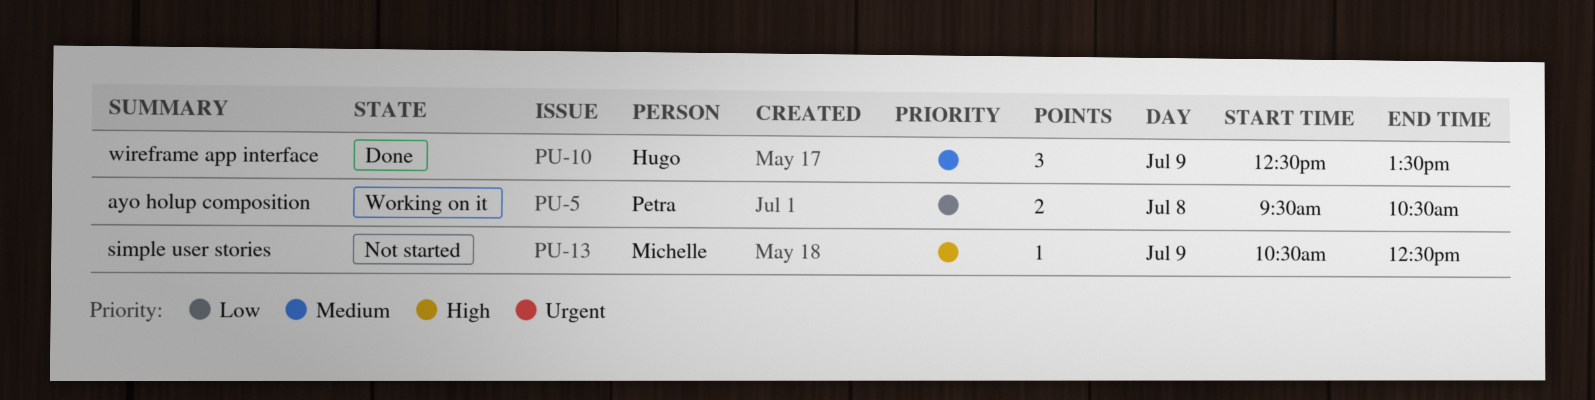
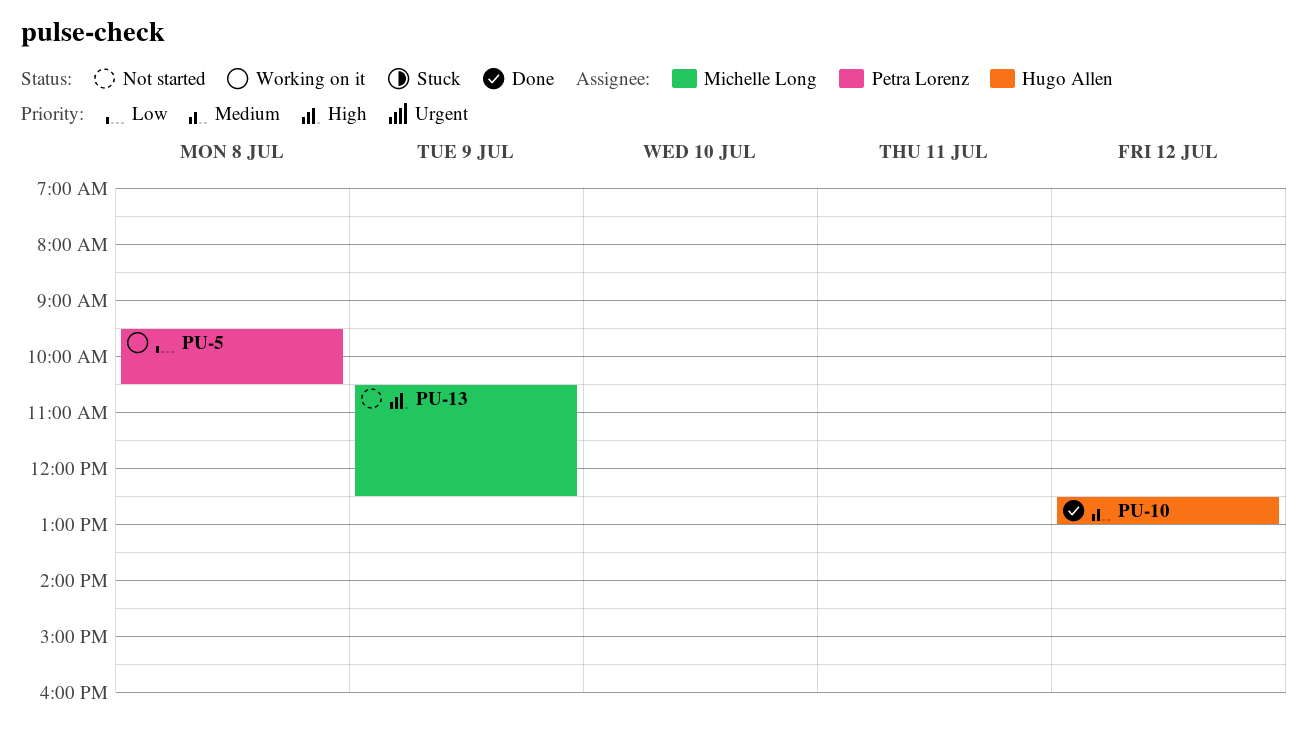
PU-10, day: Jul 9 -> Jul 12
PU-10, ends: 13:30 -> 13:00

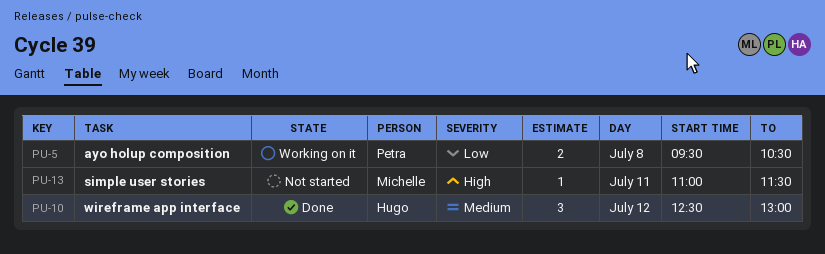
PU-13, day: Jul 9 -> Jul 11
PU-13, begins: 10:30 -> 11:00
PU-13, ends: 12:30 -> 11:30

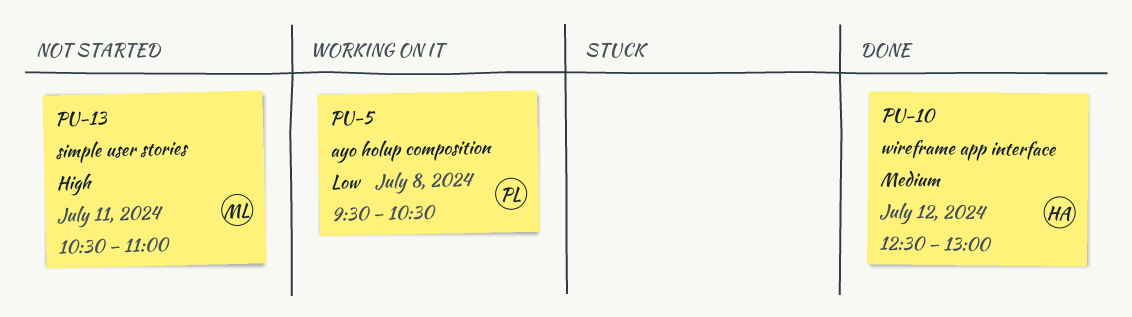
PU-13, begins: 11:00 -> 10:30
PU-13, ends: 11:30 -> 11:00

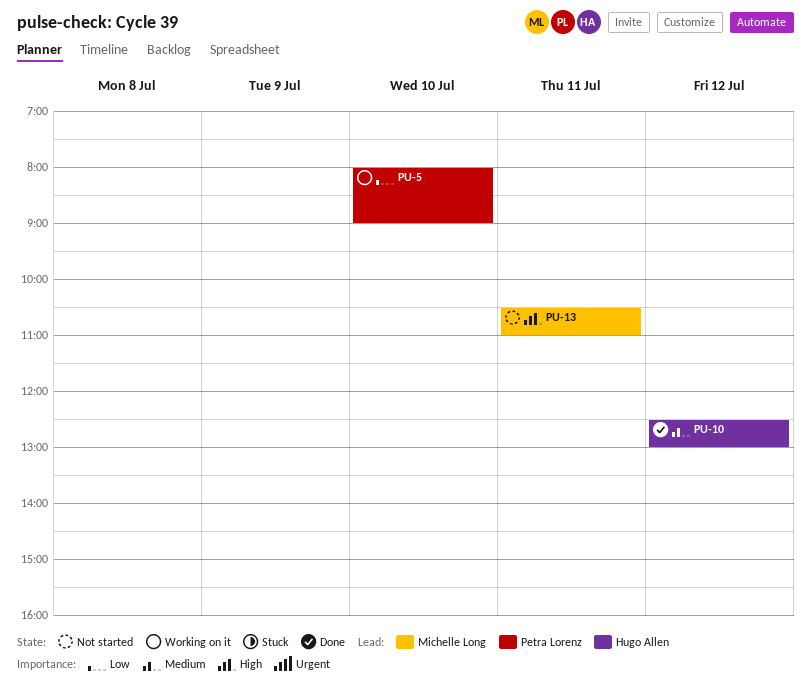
PU-5, day: Jul 8 -> Jul 10
PU-5, begins: 09:30 -> 08:00
PU-5, ends: 10:30 -> 09:00

